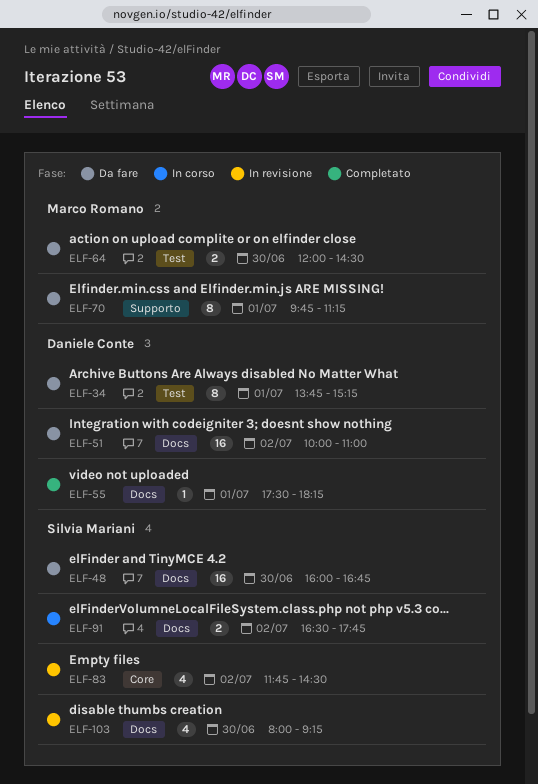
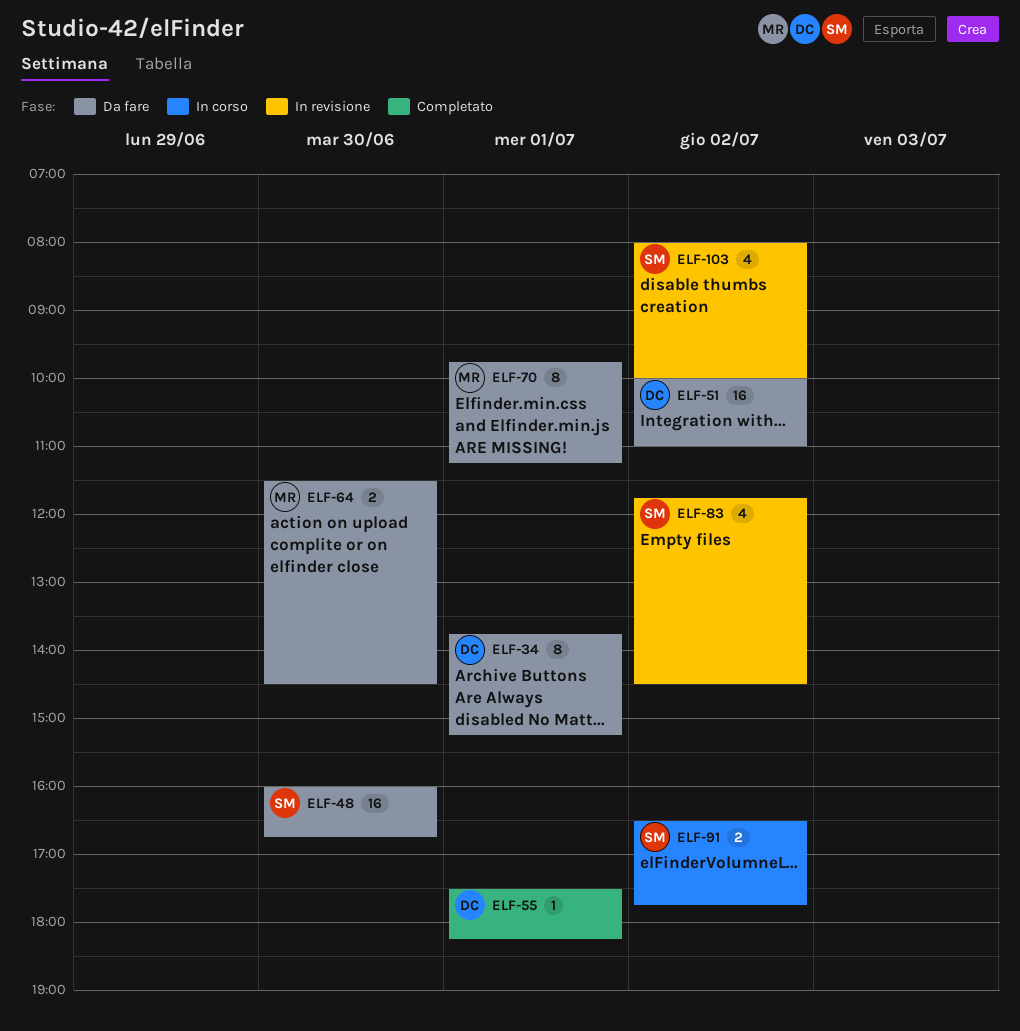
ELF-64, begins: 12:00 -> 11:30
ELF-103, day: Jun 30 -> Jul 2
ELF-103, ends: 09:15 -> 10:00

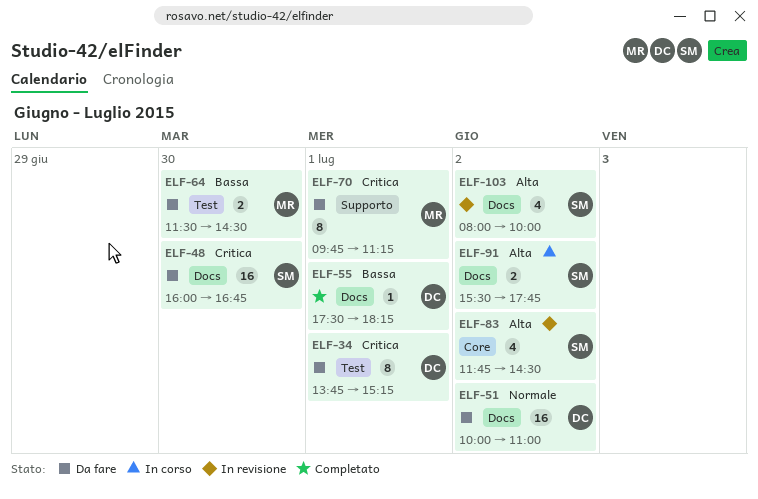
ELF-91, begins: 16:30 -> 15:30

